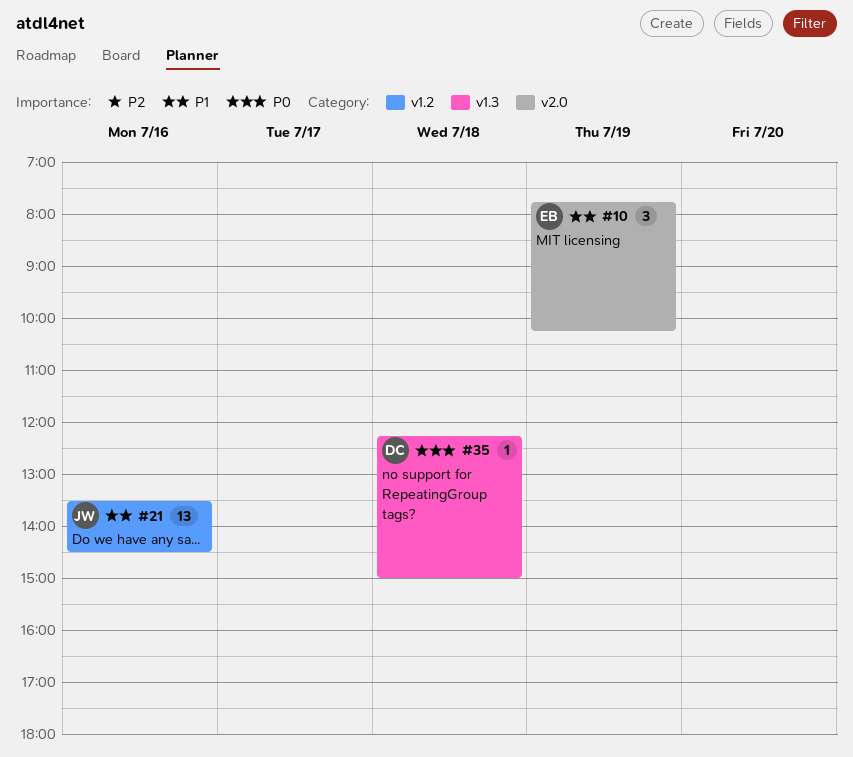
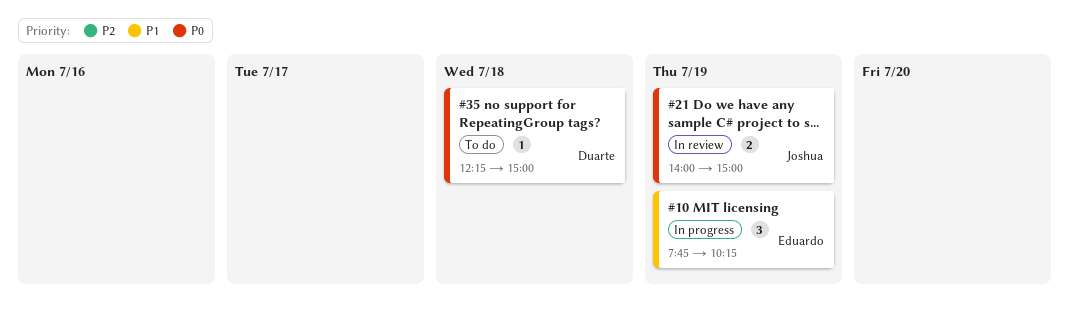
#21, priority: P1 -> P0
#21, estimate: 13 -> 2
#21, day: Jul 16 -> Jul 19
#21, begins: 13:30 -> 14:00
#21, ends: 14:30 -> 15:00

